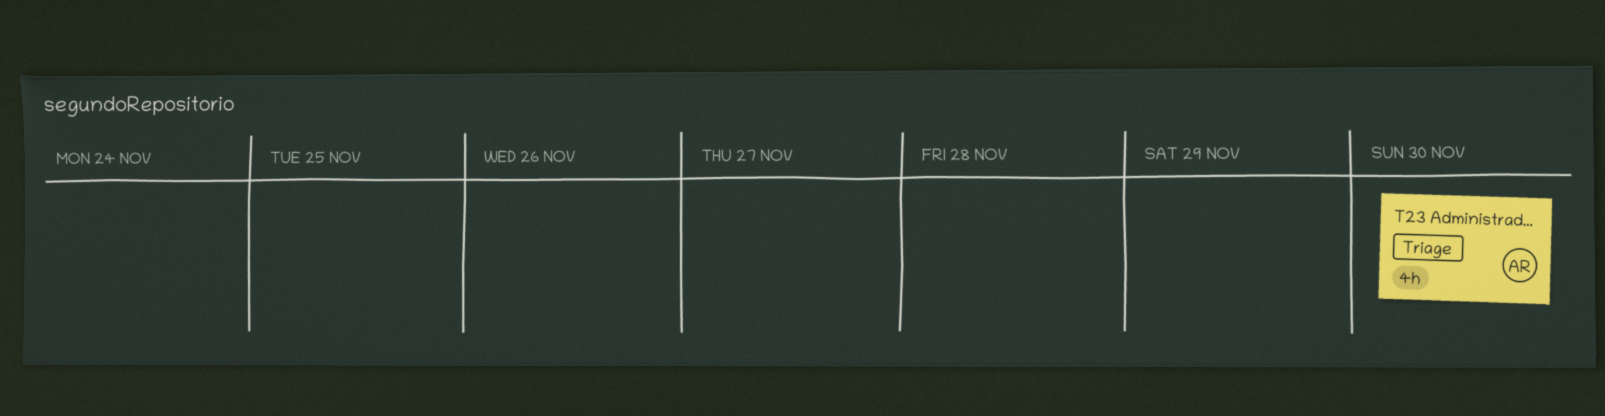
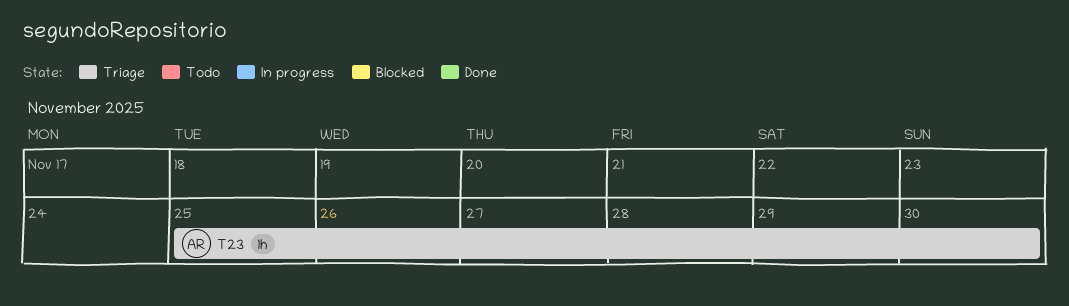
T23, estimate: 4h -> 1h

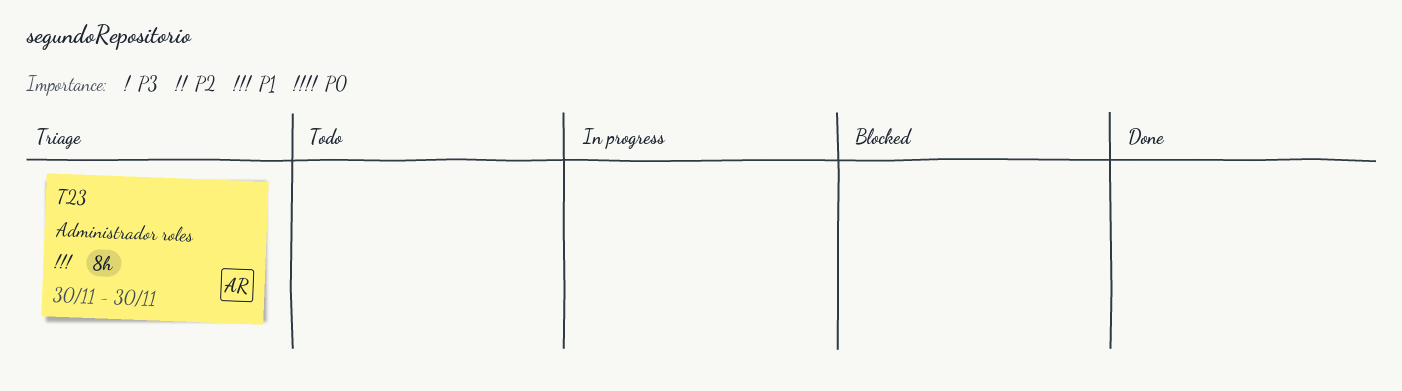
T23, estimate: 1h -> 8h
T23, start: Nov 25 -> Nov 30

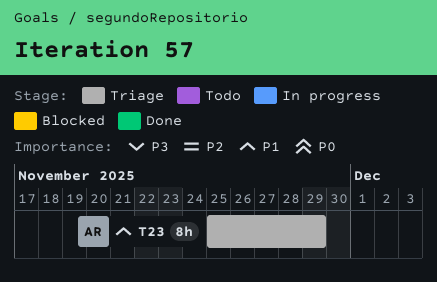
T23, start: Nov 30 -> Nov 25
T23, due: Nov 30 -> Nov 29

